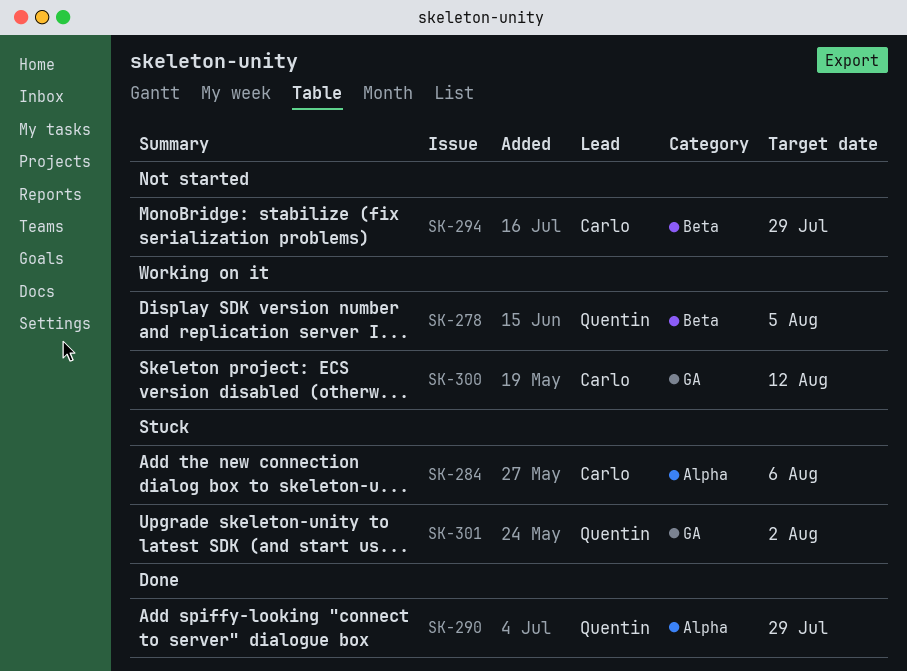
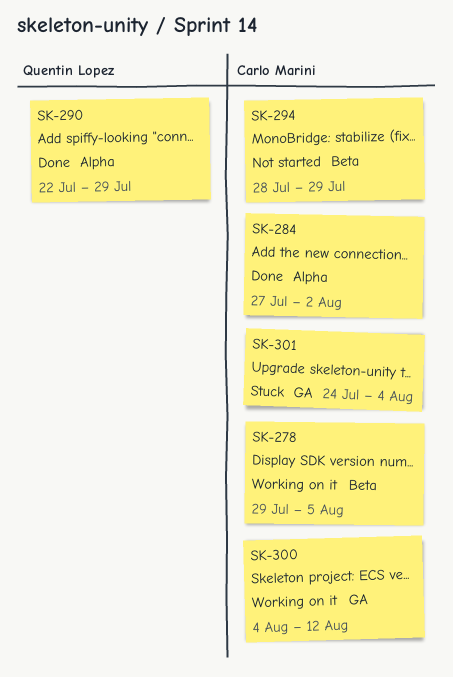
SK-278, owner: Quentin Lopez -> Carlo Marini
SK-284, status: Stuck -> Done
SK-284, due: Aug 6 -> Aug 2
SK-301, owner: Quentin Lopez -> Carlo Marini
SK-301, due: Aug 2 -> Aug 4

